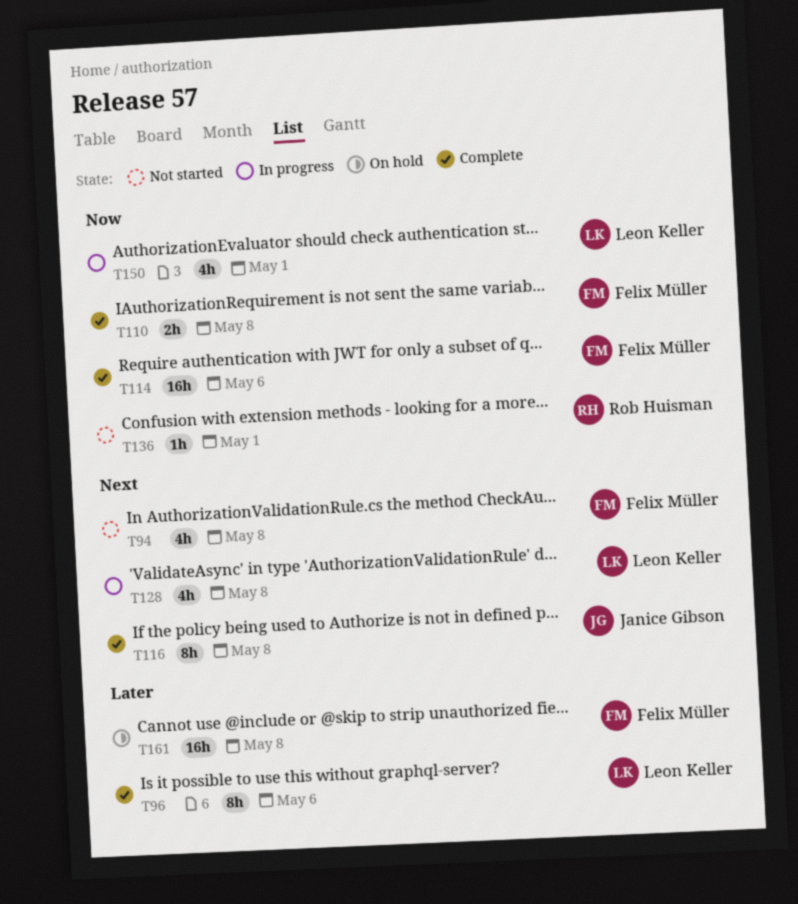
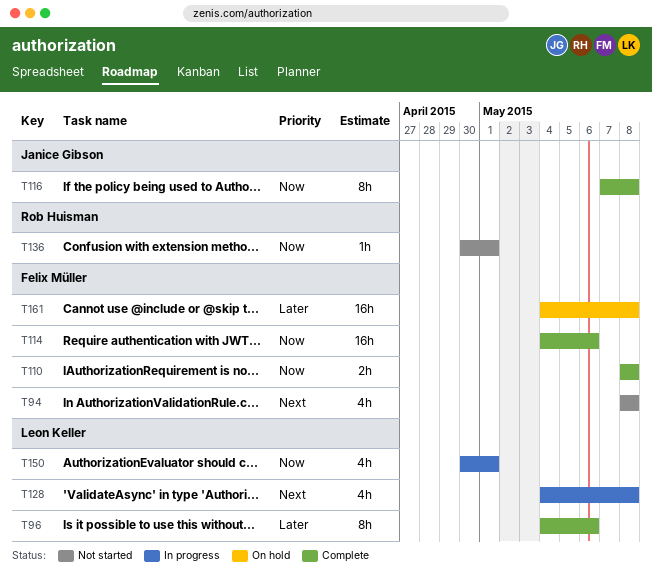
T116, priority: Next -> Now

